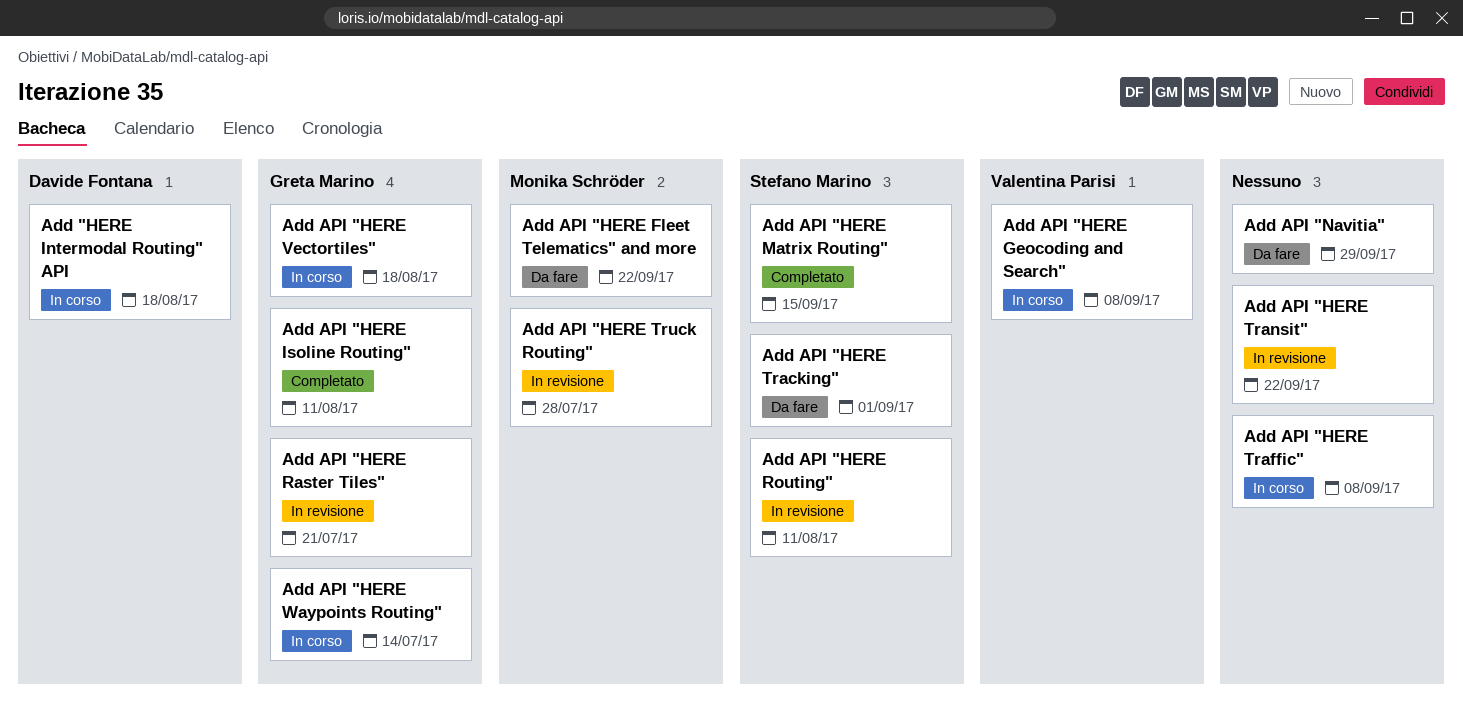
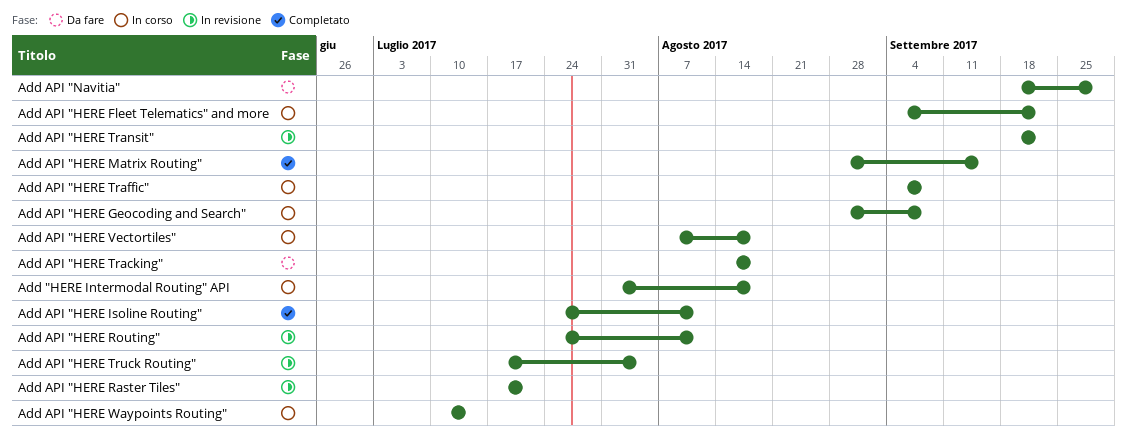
Add API "HERE Fleet Telematics" and more, status: Da fare -> In corso
Add API "HERE Tracking", due: Sep 1 -> Aug 18
Add API "HERE Truck Routing", due: Jul 28 -> Aug 4

